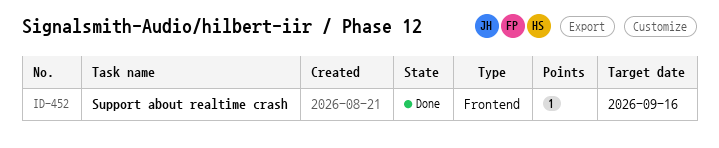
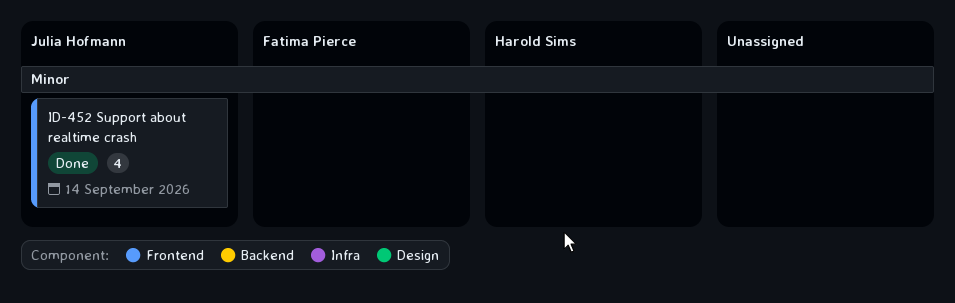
ID-452, estimate: 1 -> 4
ID-452, due: Sep 16 -> Sep 14

